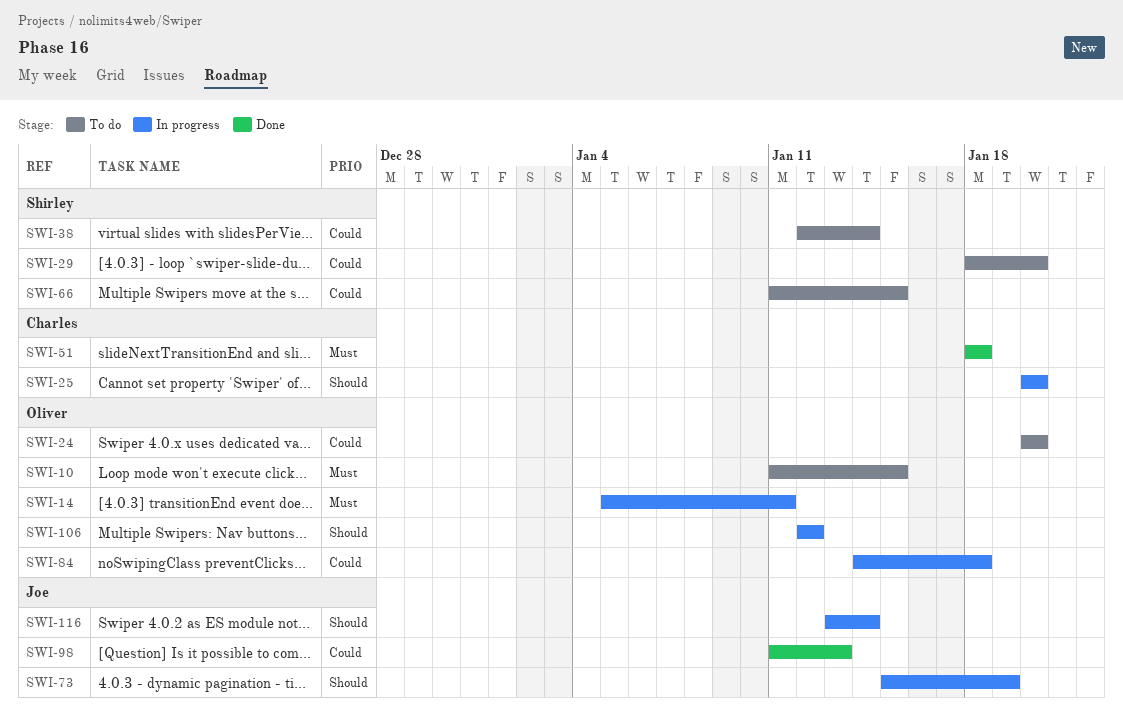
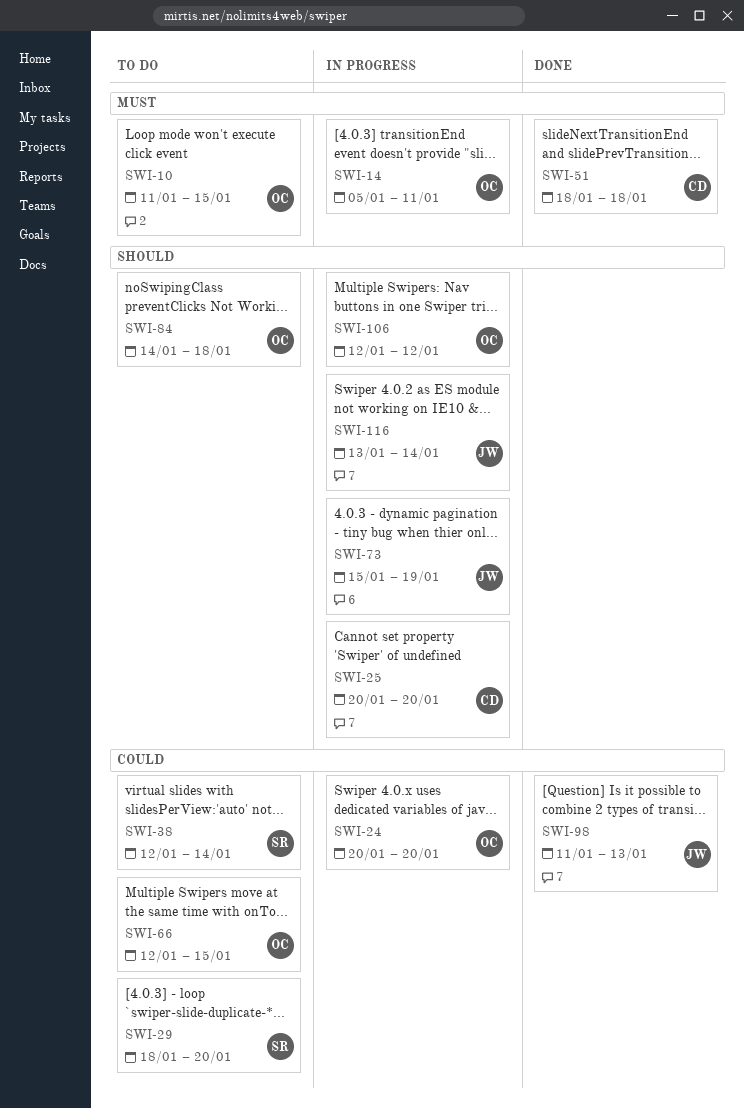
SWI-24, status: To do -> In progress
SWI-66, owner: Shirley -> Oliver
SWI-66, start: Jan 11 -> Jan 12
SWI-84, status: In progress -> To do
SWI-84, priority: Could -> Should

